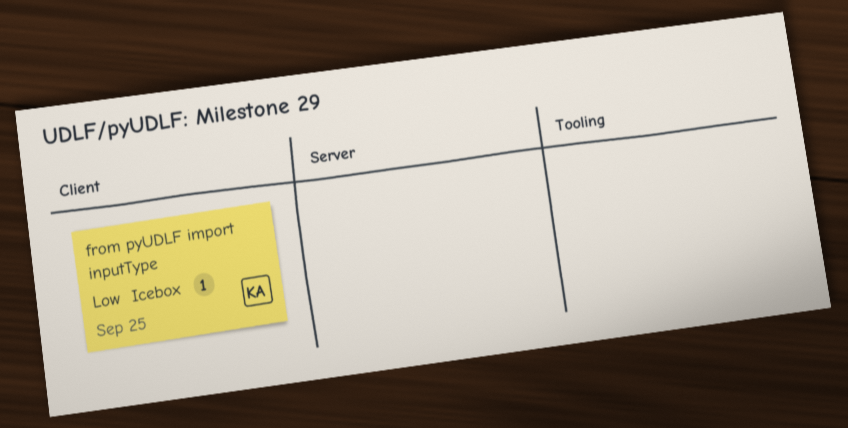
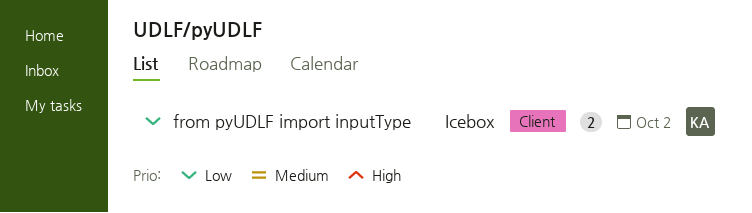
from pyUDLF import inputType, estimate: 1 -> 2
from pyUDLF import inputType, due: Sep 25 -> Oct 2

